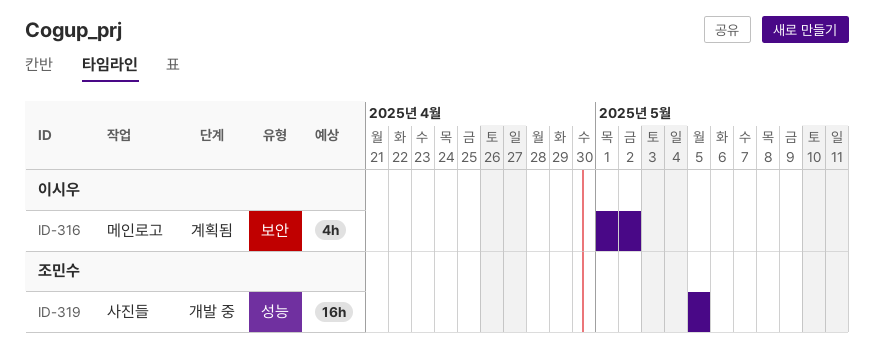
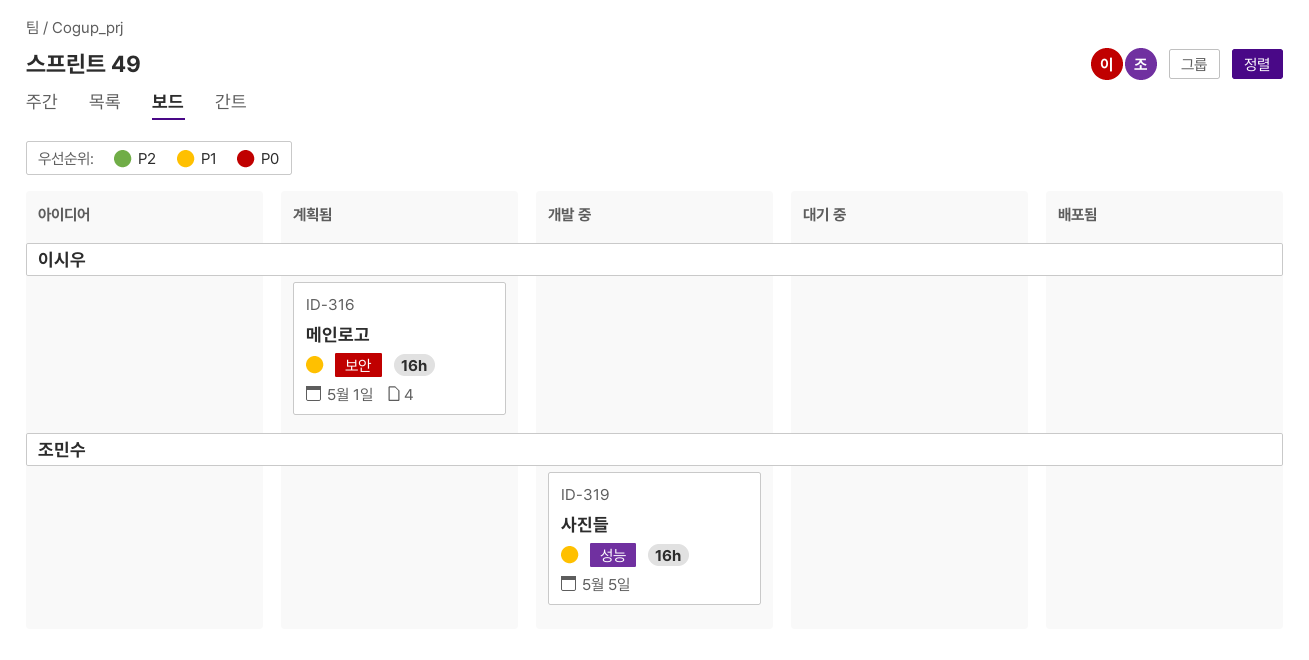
ID-316, estimate: 4h -> 16h
ID-316, due: May 2 -> May 1

